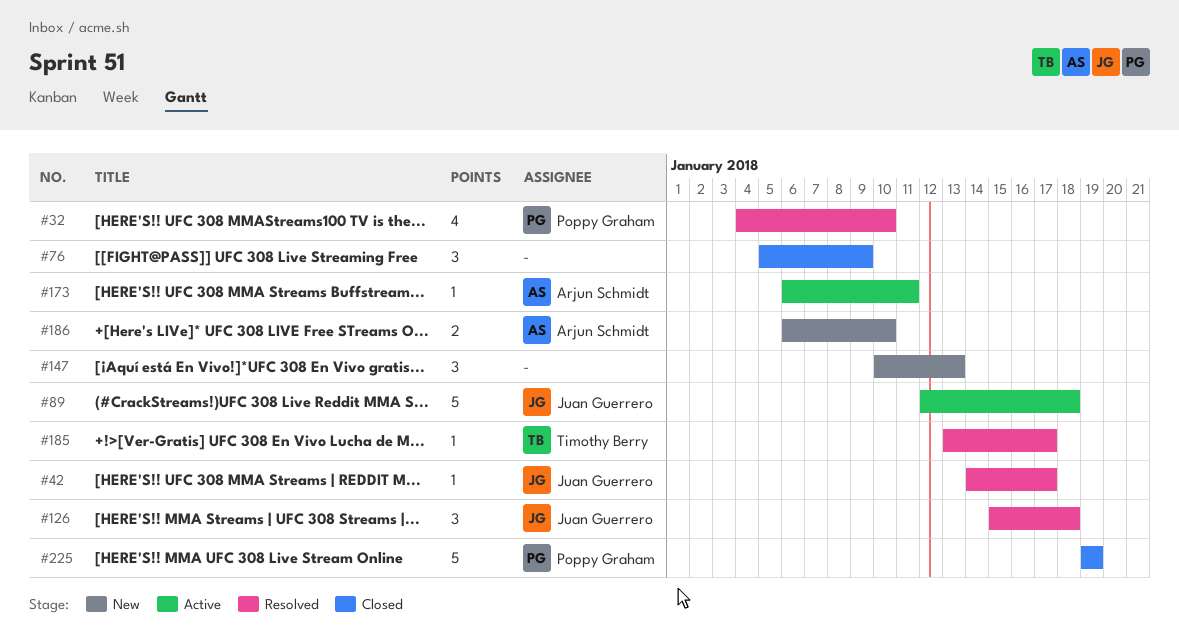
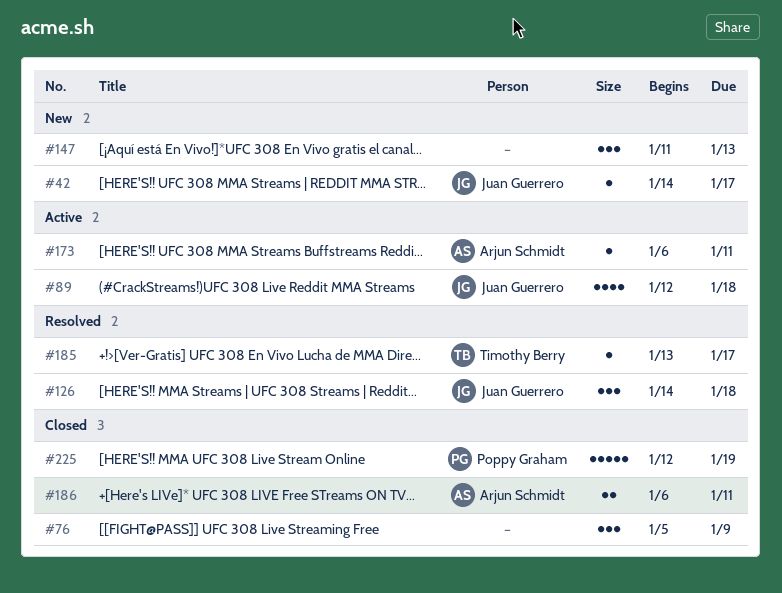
#32: present -> none
#42, status: Resolved -> New
#89, estimate: 5 -> 4
#126, start: Jan 15 -> Jan 14
#147, start: Jan 10 -> Jan 11
#186, status: New -> Closed
#186, due: Jan 10 -> Jan 11
#225, start: Jan 19 -> Jan 12

